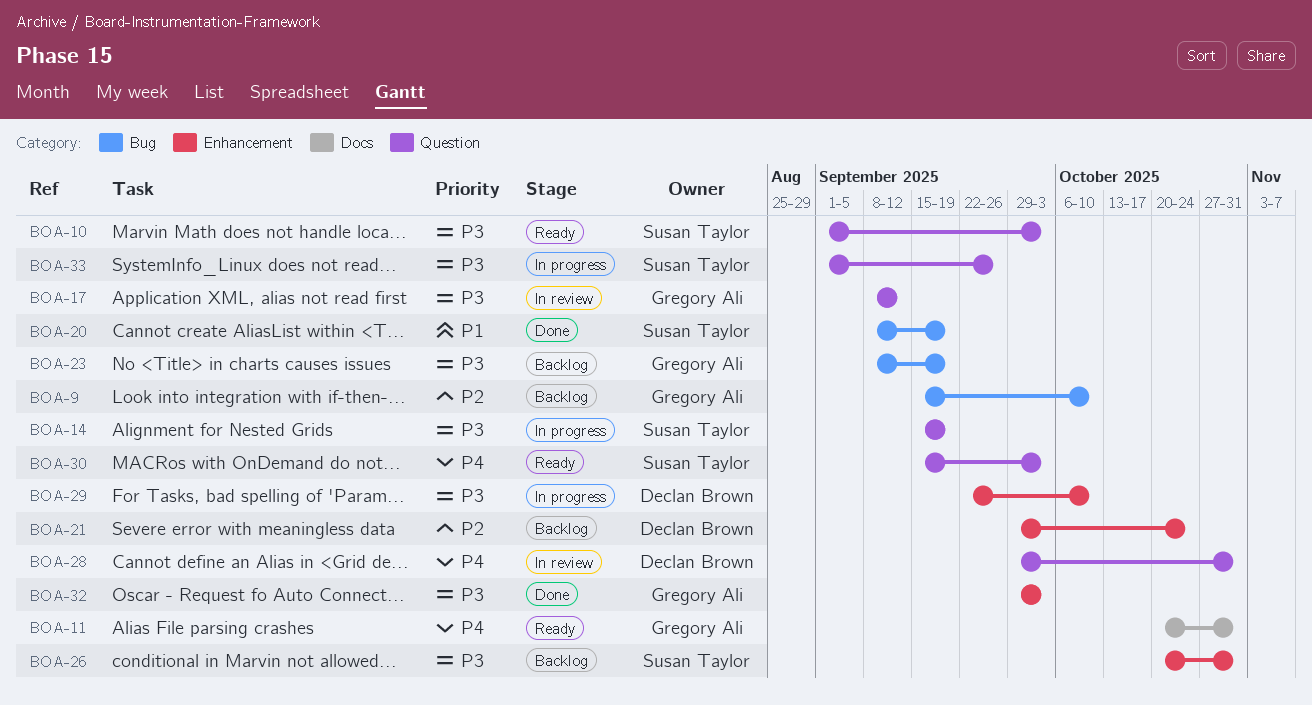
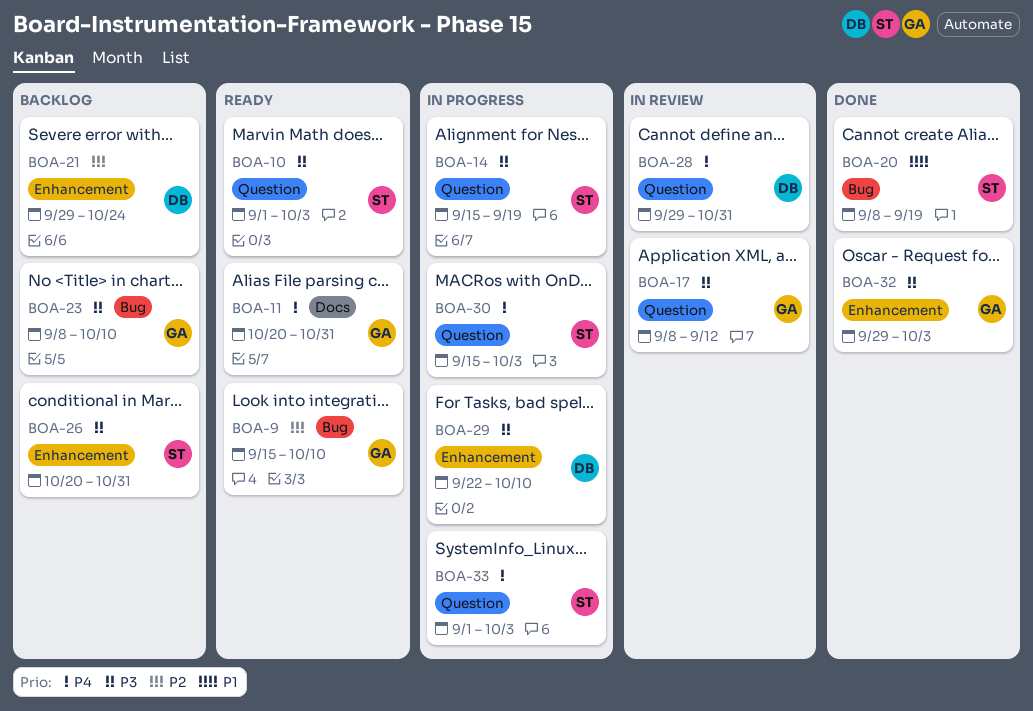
BOA-9, status: Backlog -> Ready
BOA-23, due: Sep 19 -> Oct 10
BOA-30, status: Ready -> In progress
BOA-33, priority: P3 -> P4
BOA-33, due: Sep 26 -> Oct 3

